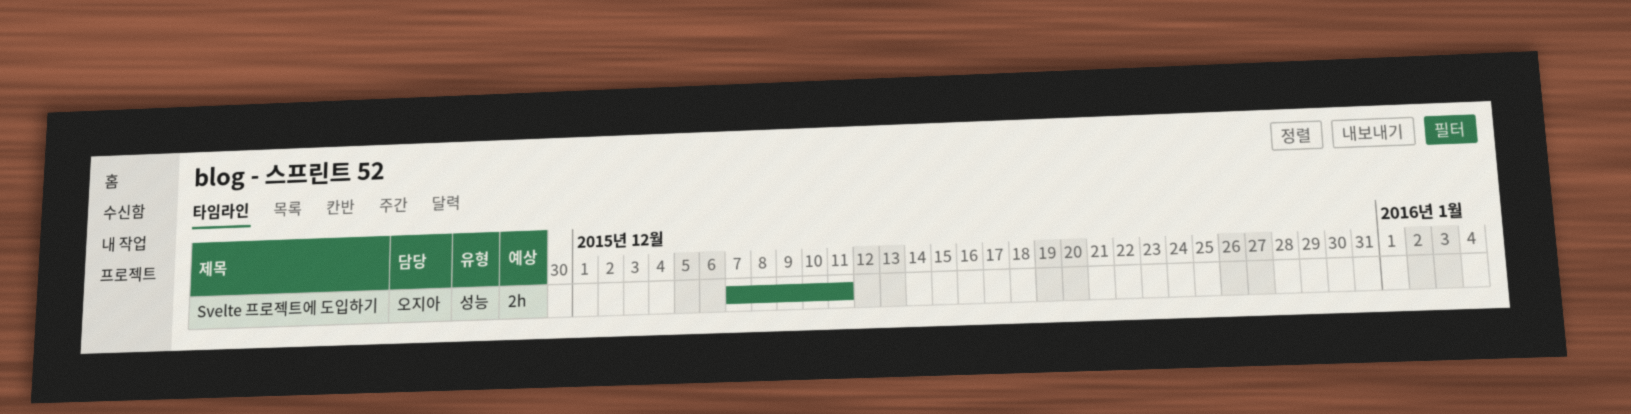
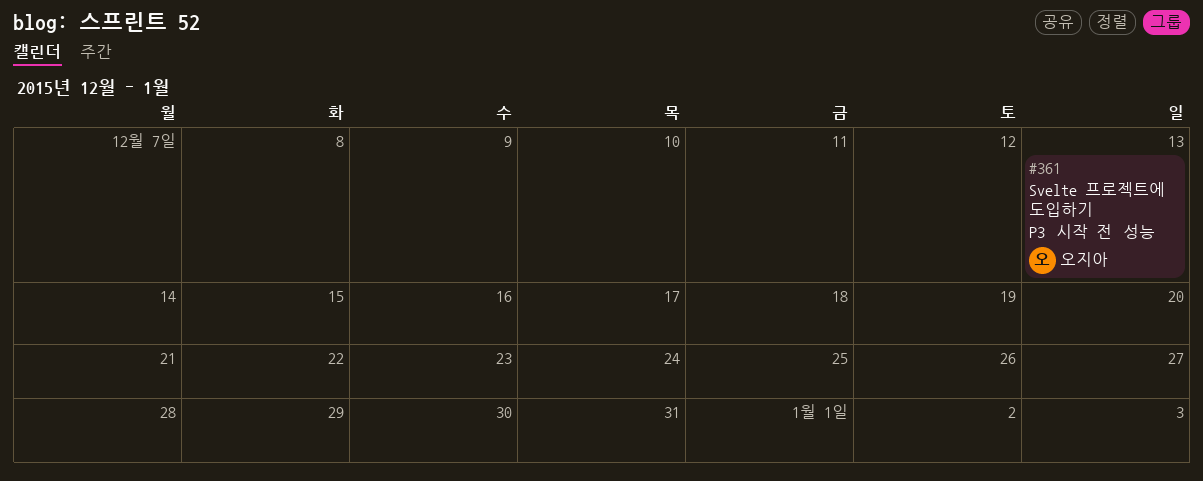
Svelte 프로젝트에 도입하기, due: Dec 11 -> Dec 13

